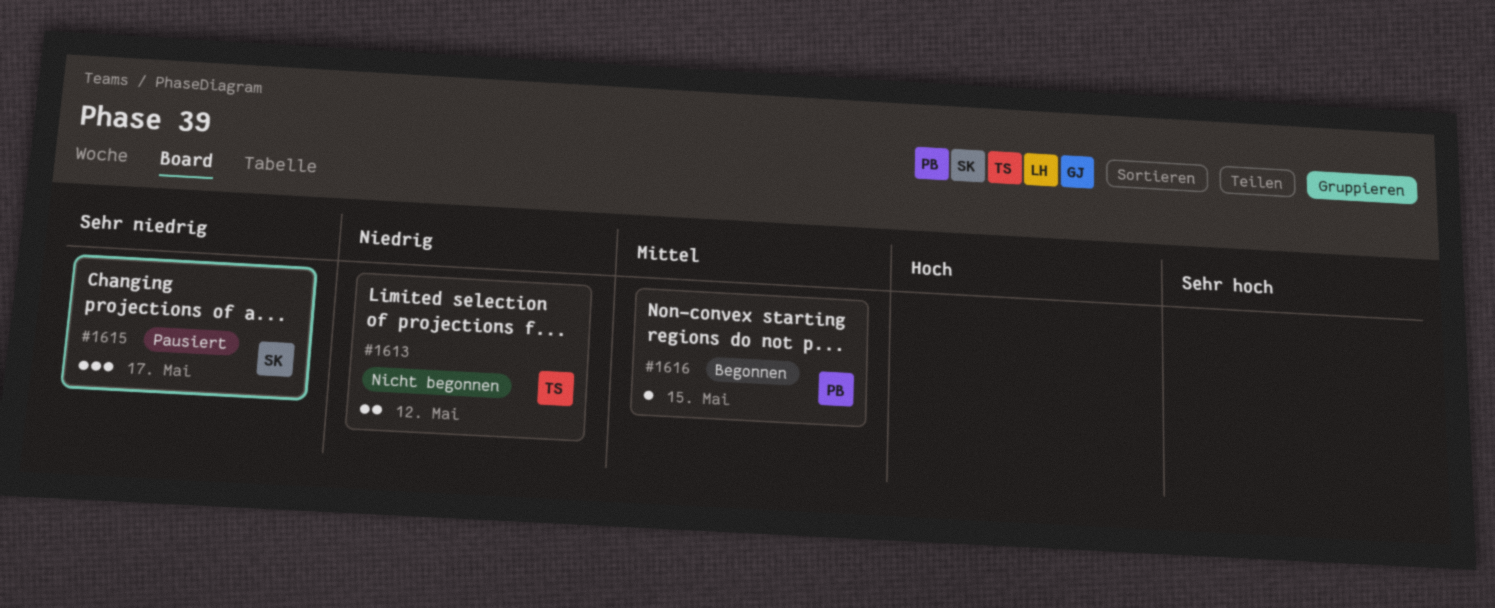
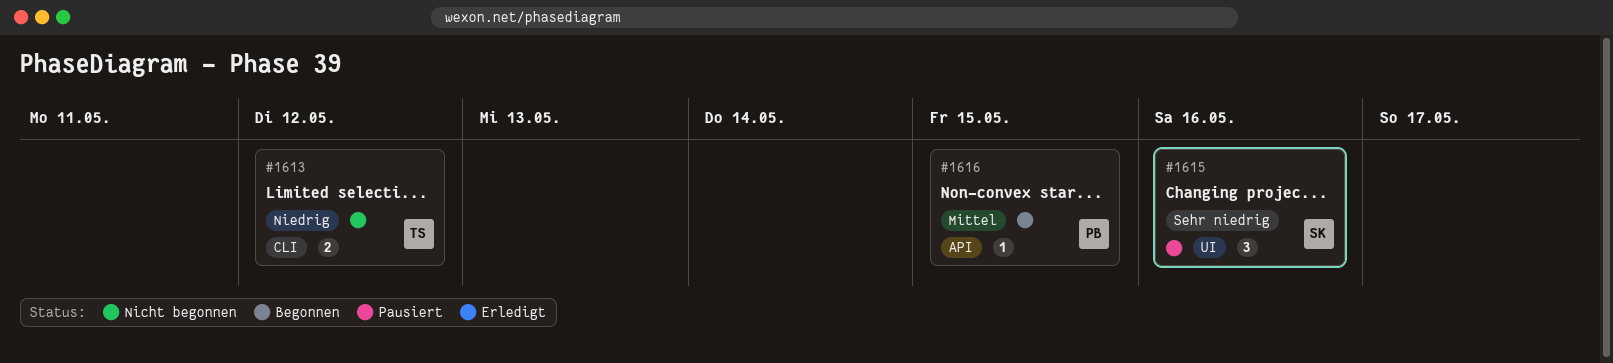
#1615, due: May 17 -> May 16

